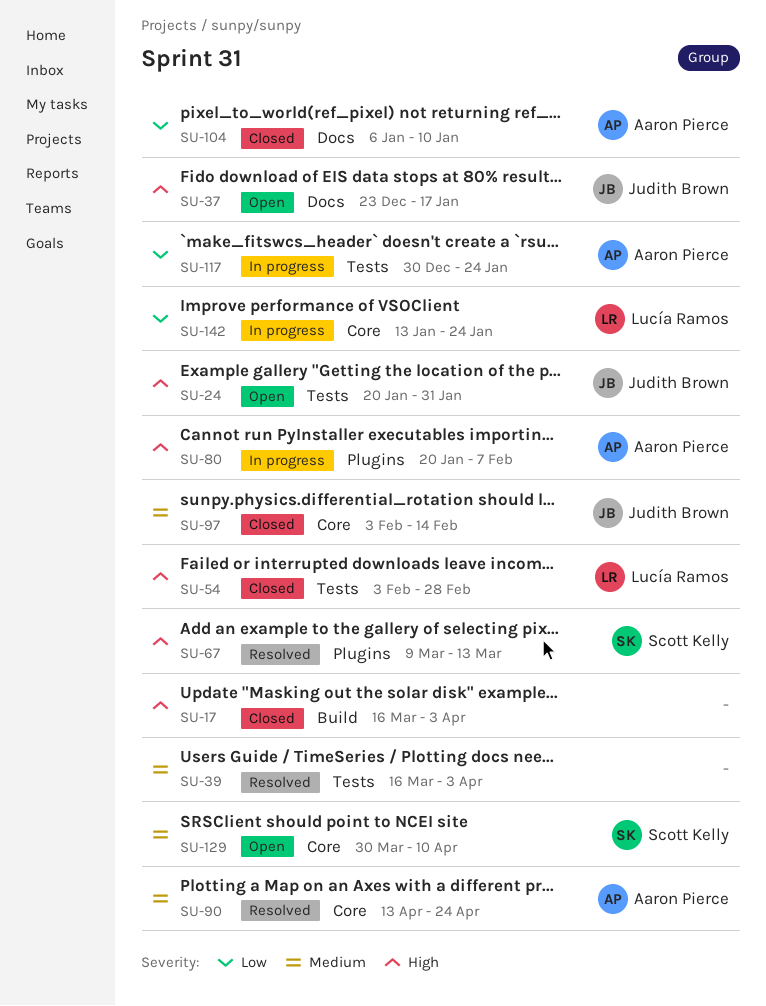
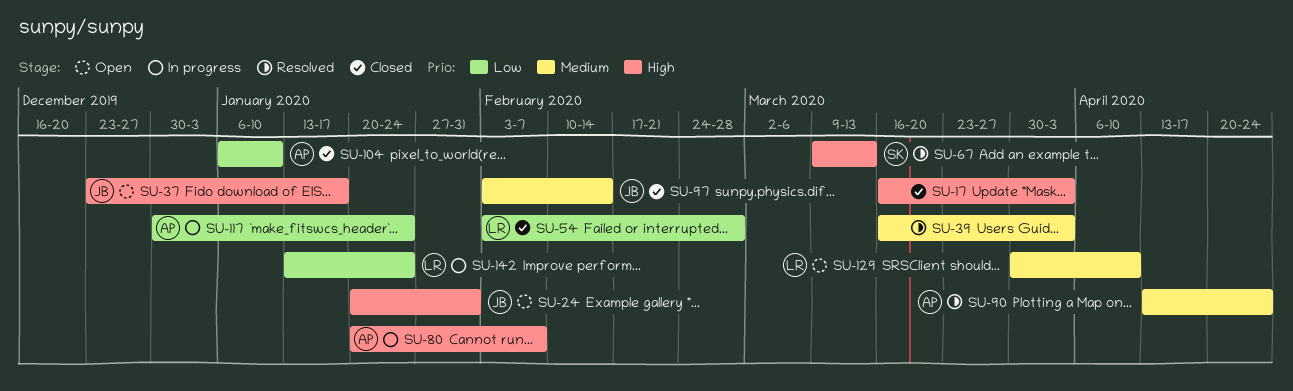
SU-54, priority: High -> Low
SU-129, owner: Scott Kelly -> Lucía Ramos

